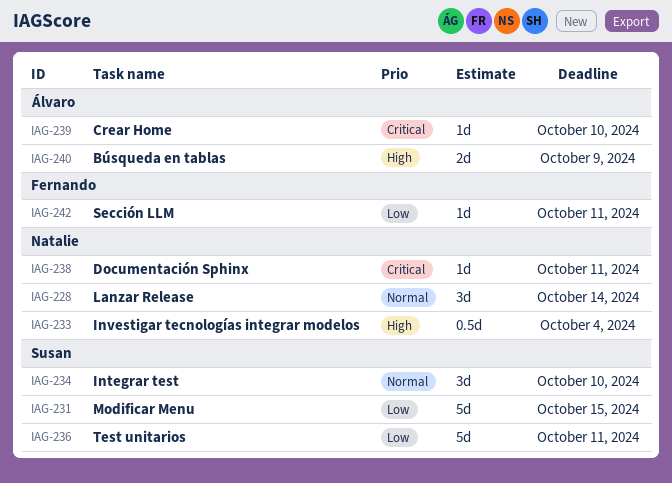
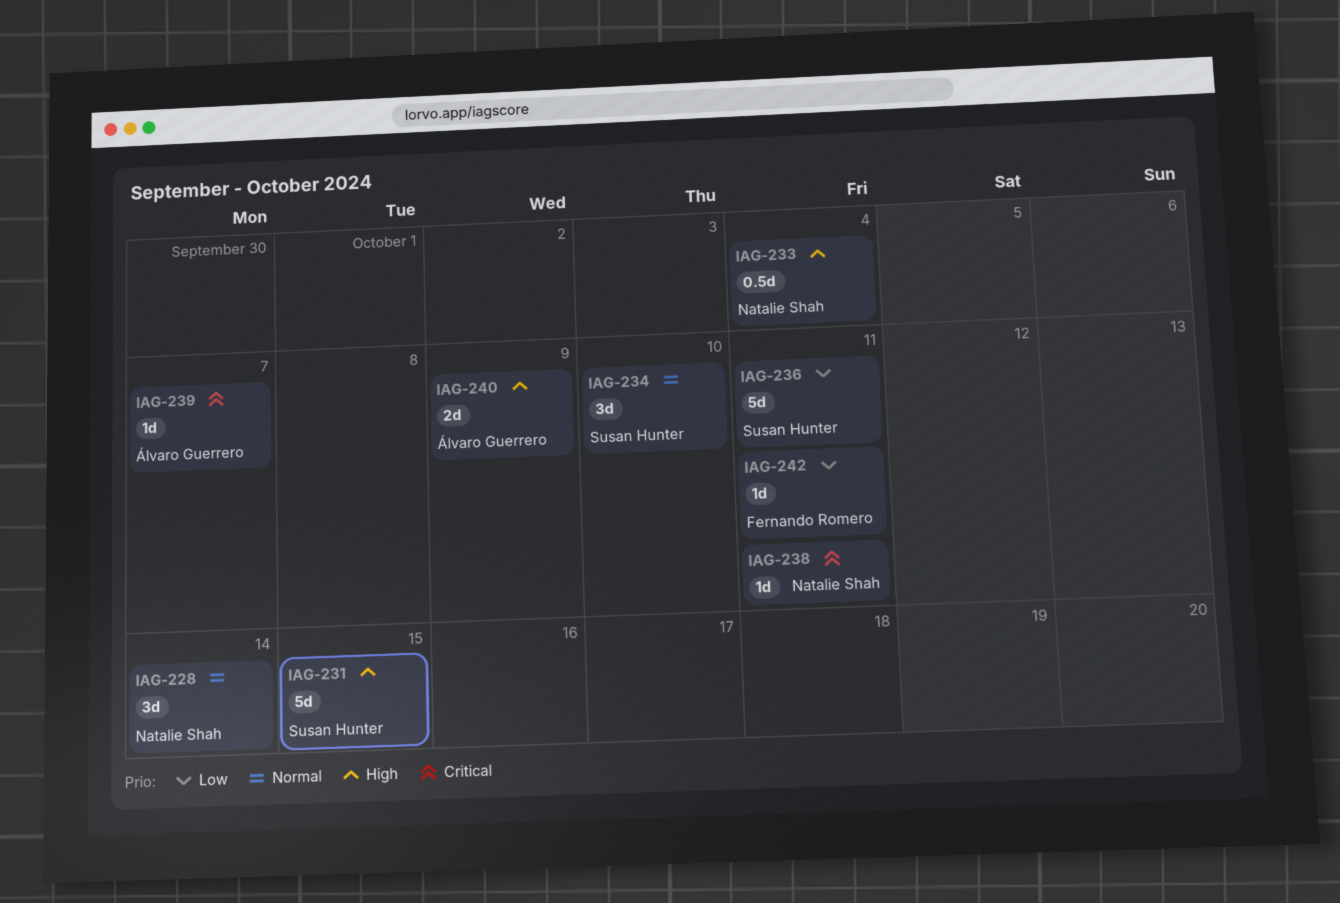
IAG-231, priority: Low -> High
IAG-239, due: Oct 10 -> Oct 7

